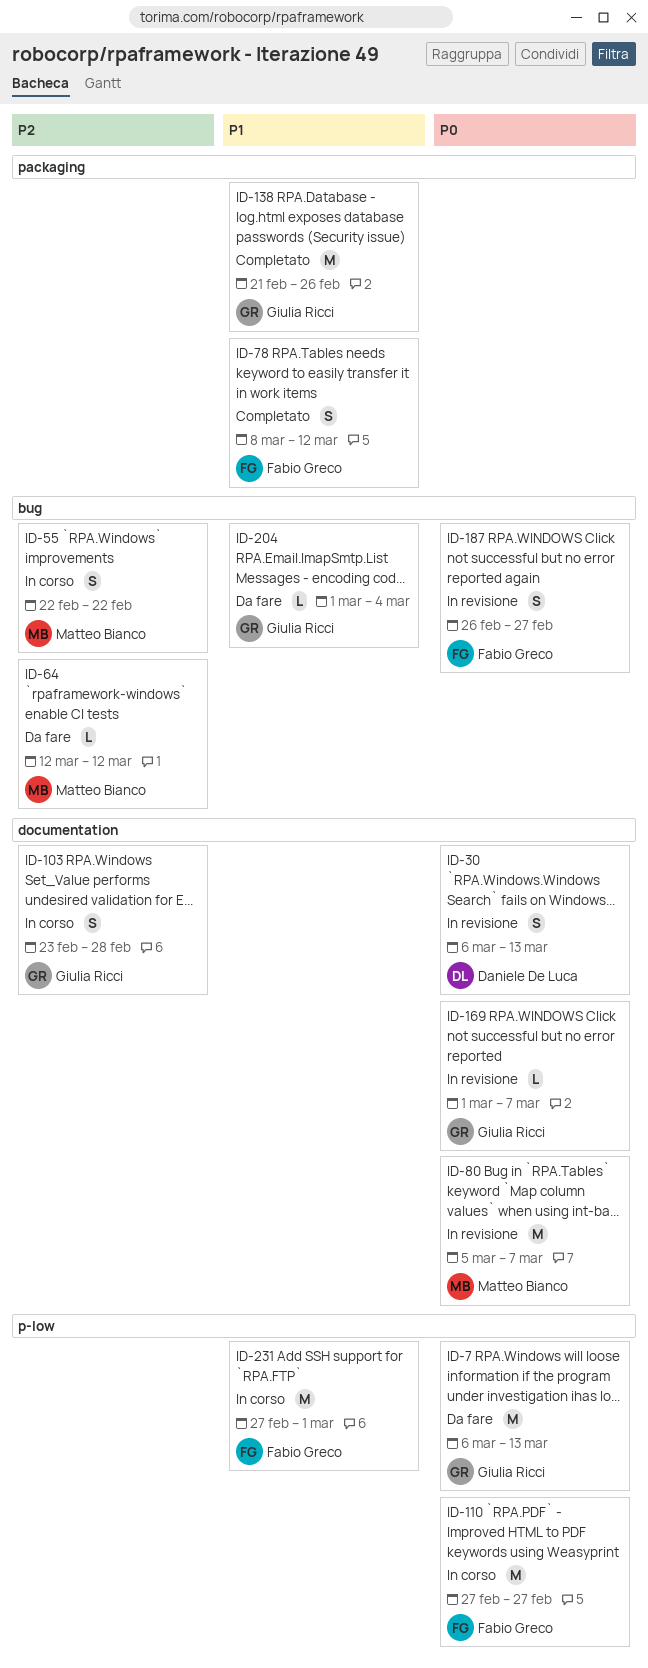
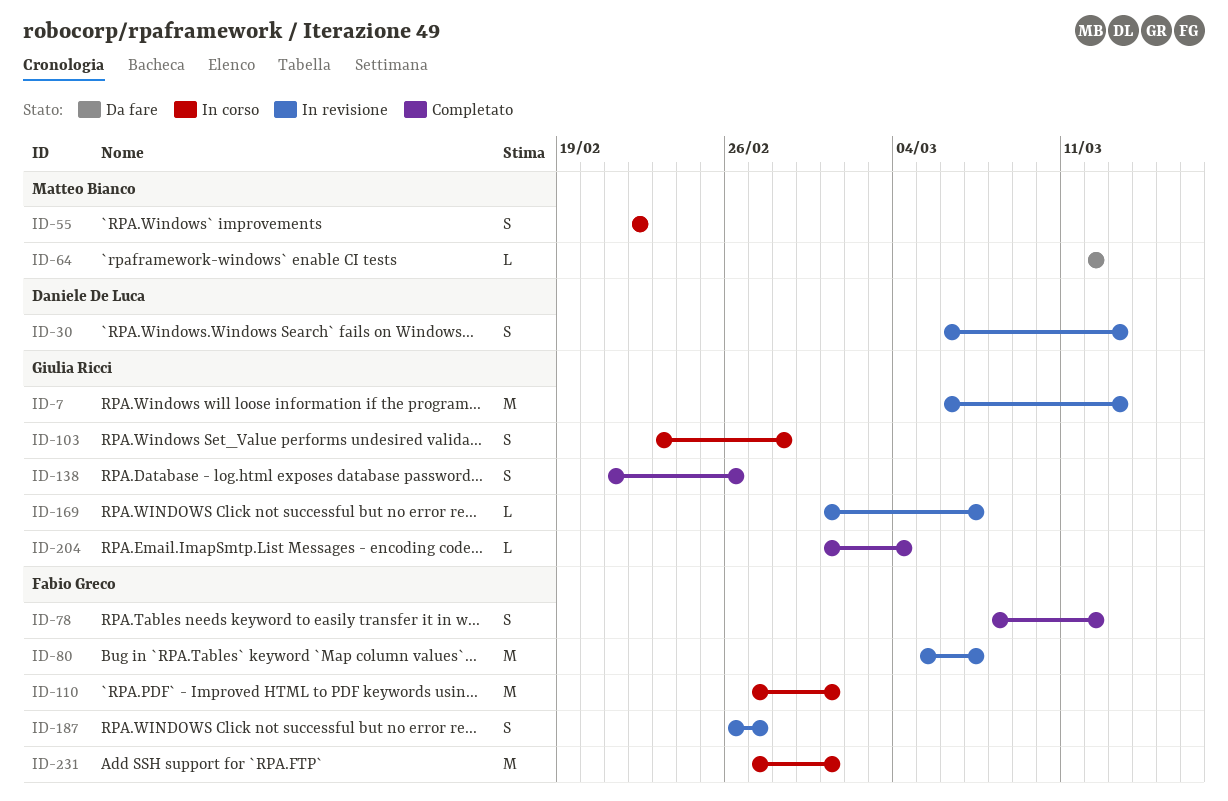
ID-7, status: Da fare -> In revisione
ID-80, owner: Matteo Bianco -> Fabio Greco
ID-110, due: Feb 27 -> Mar 1
ID-138, estimate: M -> S
ID-204, status: Da fare -> Completato

